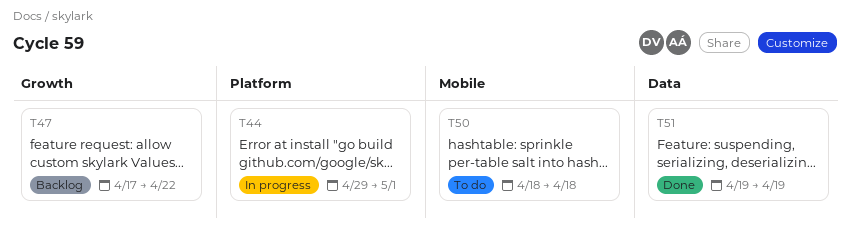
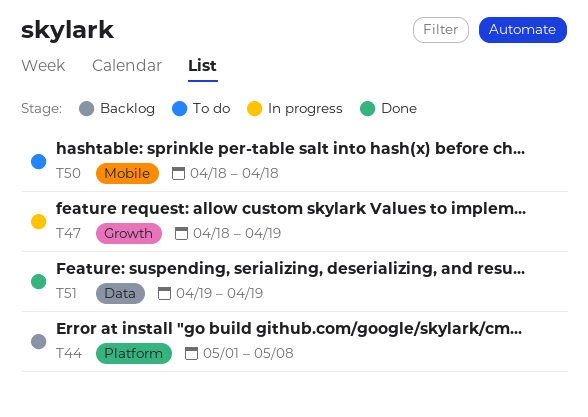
T44, status: In progress -> Backlog
T44, start: Apr 29 -> May 1
T44, due: May 1 -> May 8
T47, status: Backlog -> In progress
T47, start: Apr 17 -> Apr 18
T47, due: Apr 22 -> Apr 19

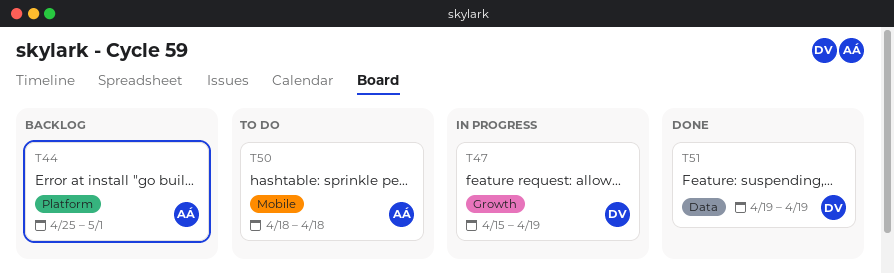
T44, start: May 1 -> Apr 25
T44, due: May 8 -> May 1
T47, start: Apr 18 -> Apr 15

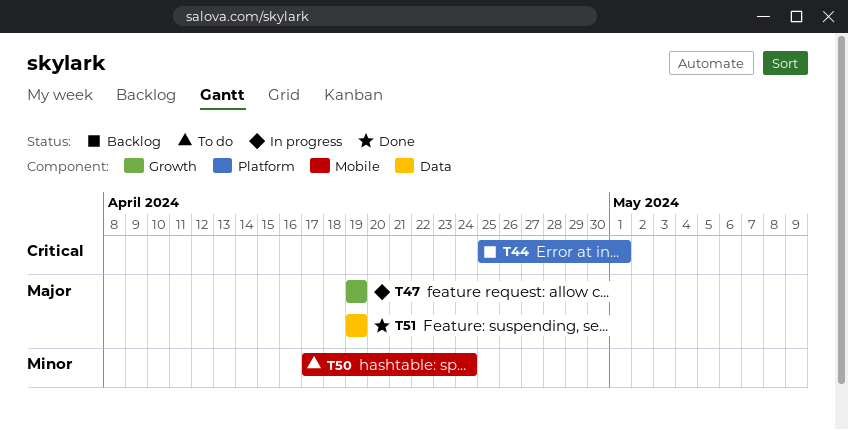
T47, start: Apr 15 -> Apr 19
T50, start: Apr 18 -> Apr 17
T50, due: Apr 18 -> Apr 24

